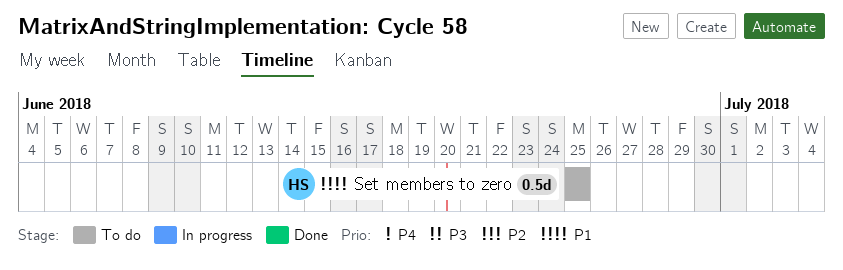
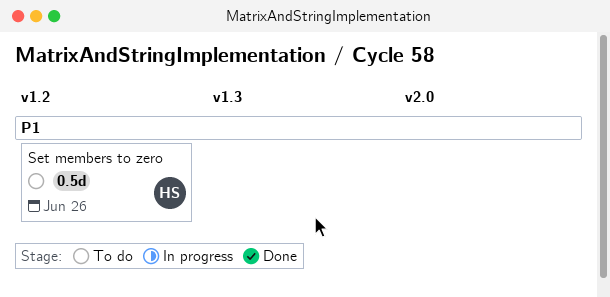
Set members to zero, due: Jun 25 -> Jun 26

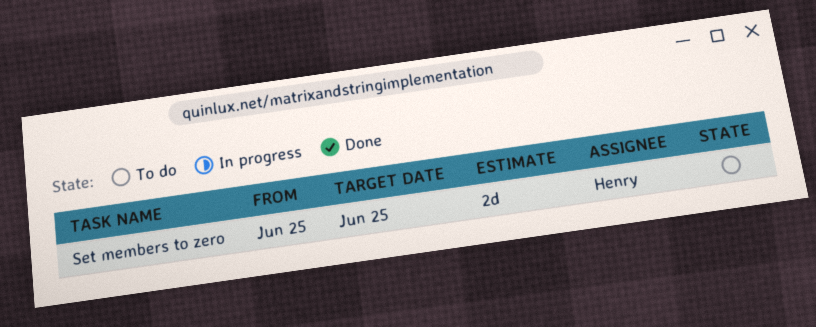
Set members to zero, estimate: 0.5d -> 2d
Set members to zero, due: Jun 26 -> Jun 25

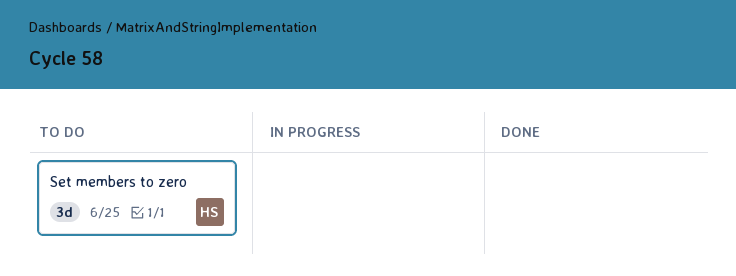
Set members to zero, estimate: 2d -> 3d

